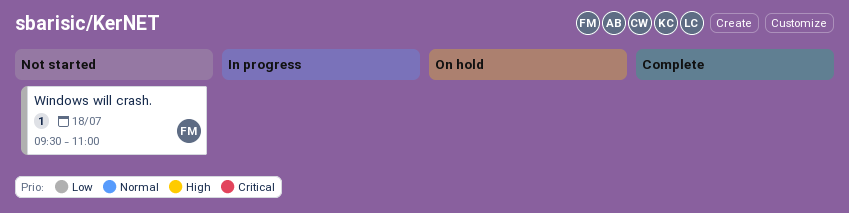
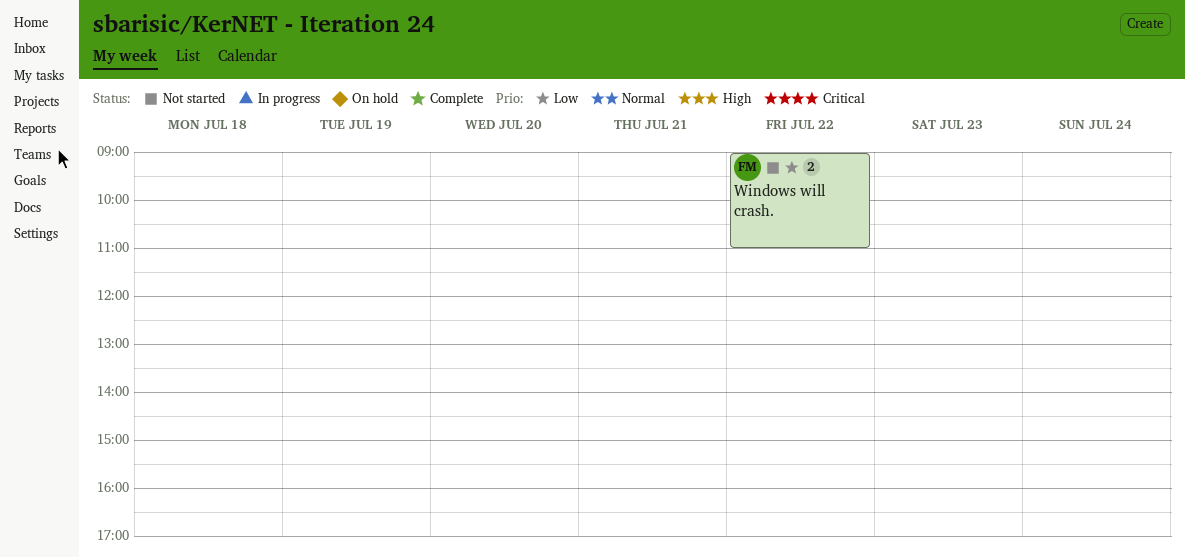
Windows will crash., estimate: 1 -> 2
Windows will crash., day: Jul 18 -> Jul 22
Windows will crash., begins: 09:30 -> 09:00

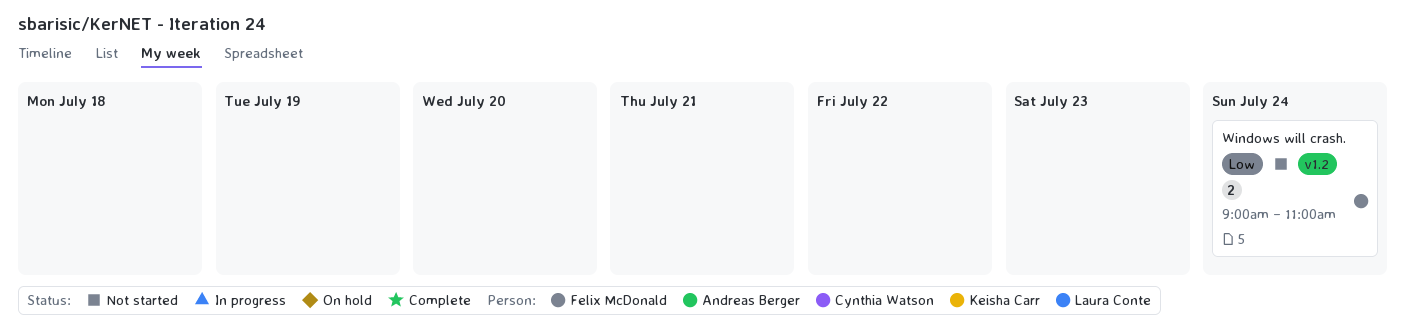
Windows will crash., day: Jul 22 -> Jul 24

